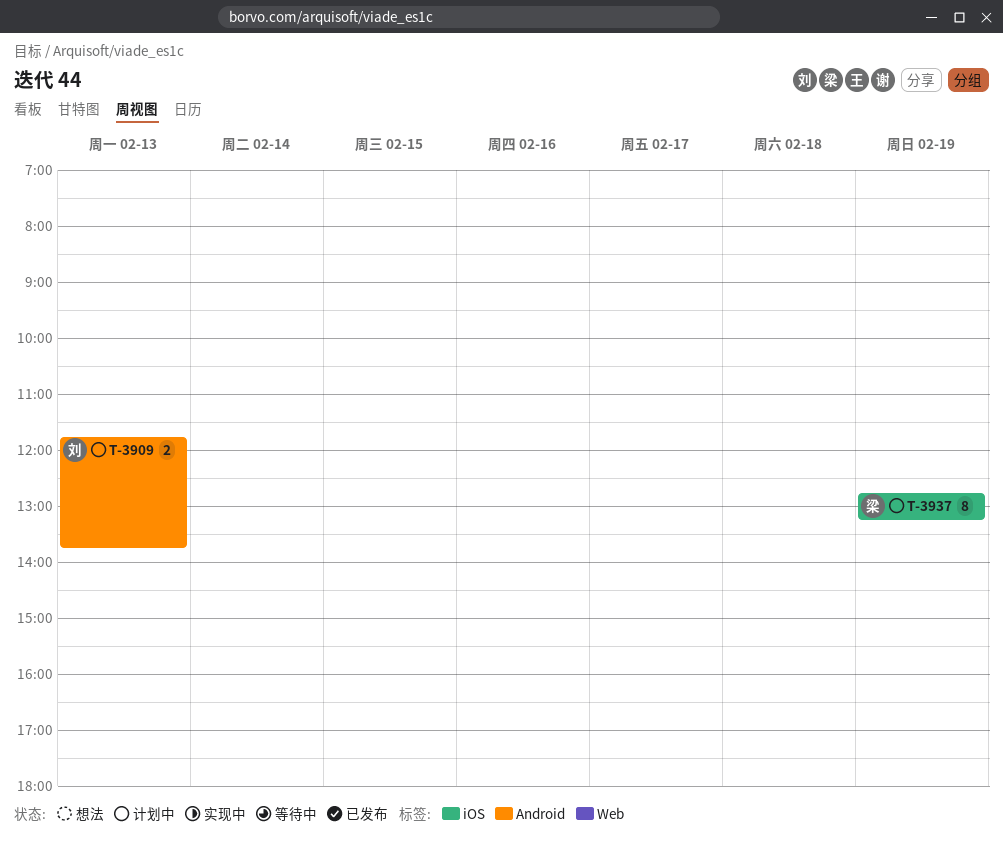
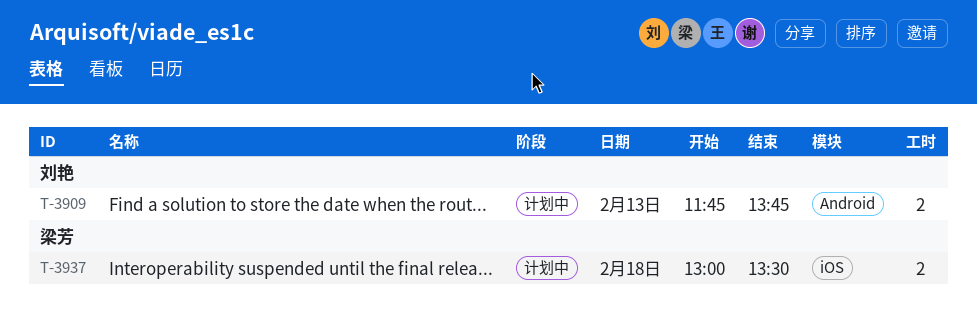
T-3937, estimate: 8 -> 2
T-3937, day: Feb 19 -> Feb 18
T-3937, begins: 12:45 -> 13:00
T-3937, ends: 13:15 -> 13:30

